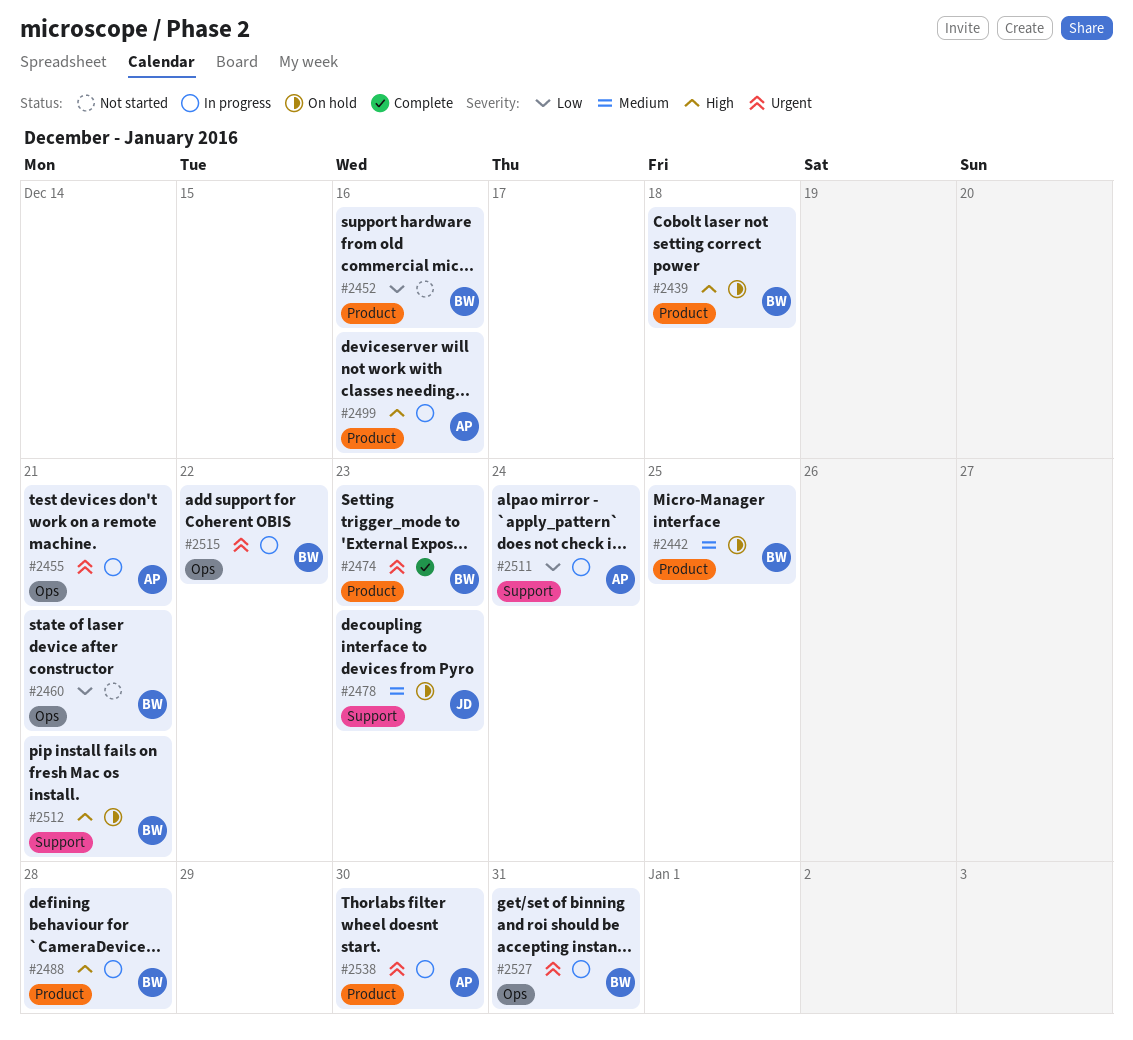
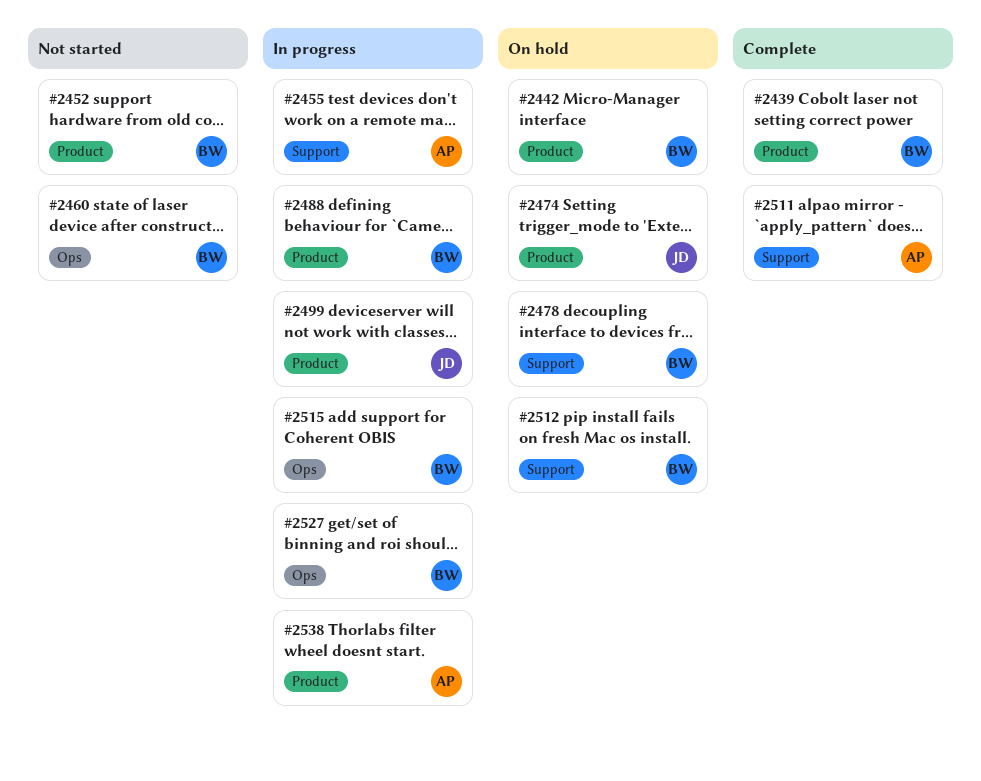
#2439, status: On hold -> Complete
#2455, label: Ops -> Support
#2474, status: Complete -> On hold
#2474, owner: BW -> JD
#2478, owner: JD -> BW
#2499, owner: AP -> JD
#2511, status: In progress -> Complete

